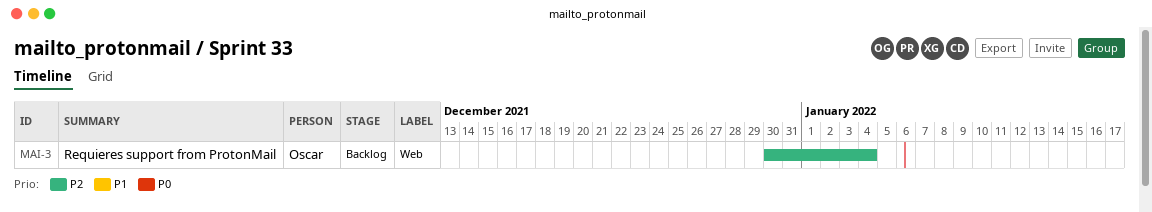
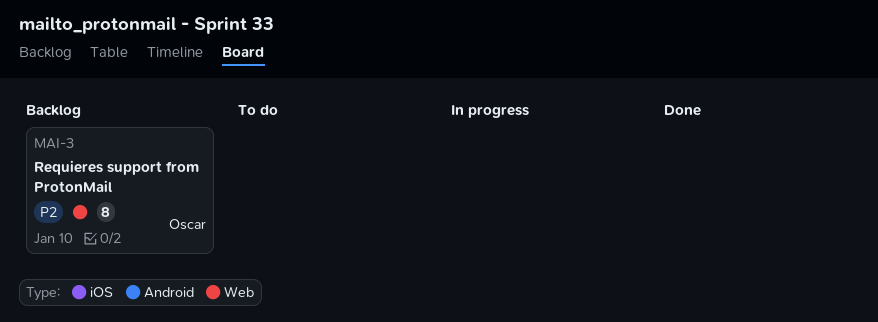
MAI-3, due: Jan 4 -> Jan 10

